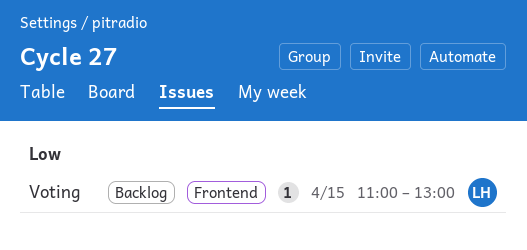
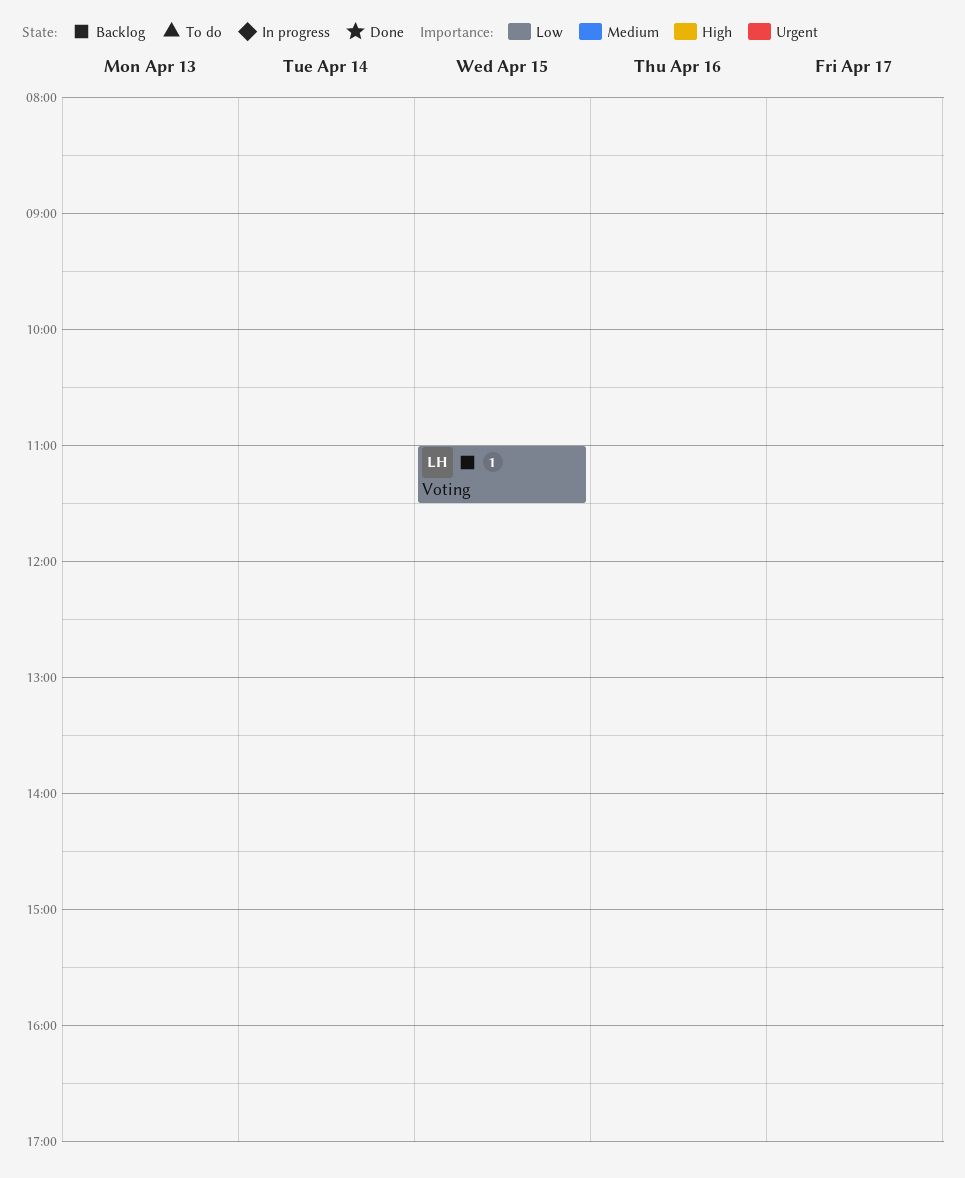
Voting, ends: 13:00 -> 11:30

